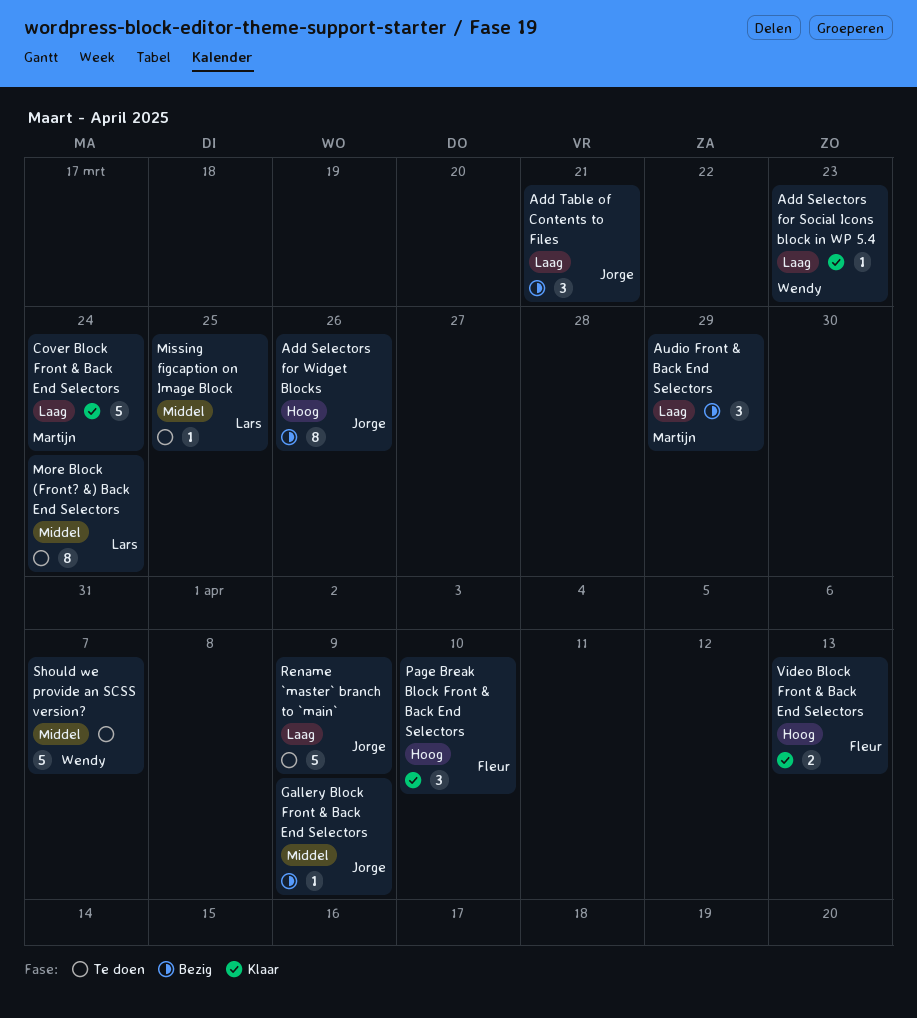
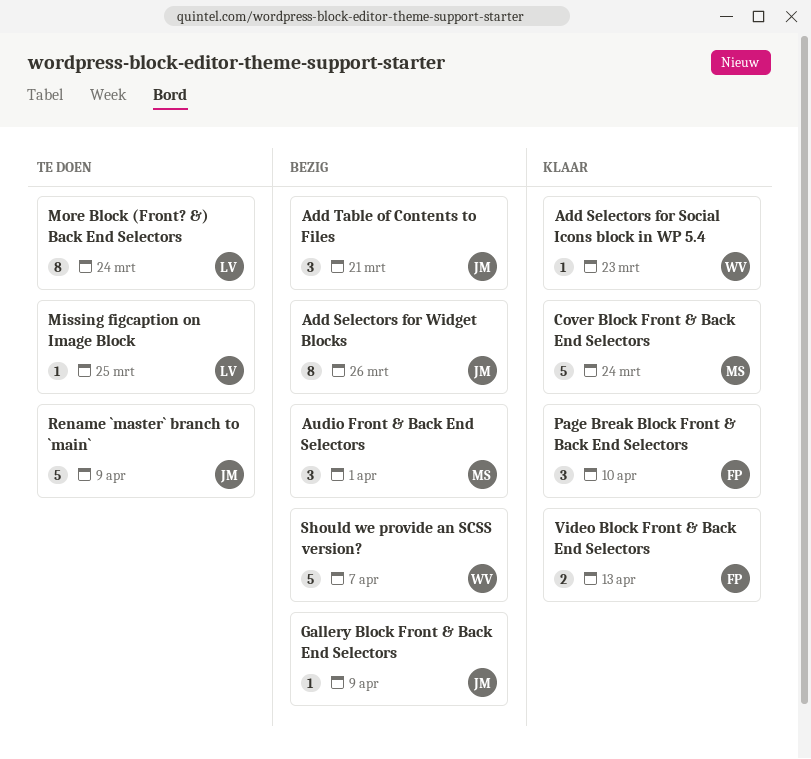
Audio Front & Back End Selectors, due: Mar 29 -> Apr 1
Should we provide an SCSS version?, status: Te doen -> Bezig

